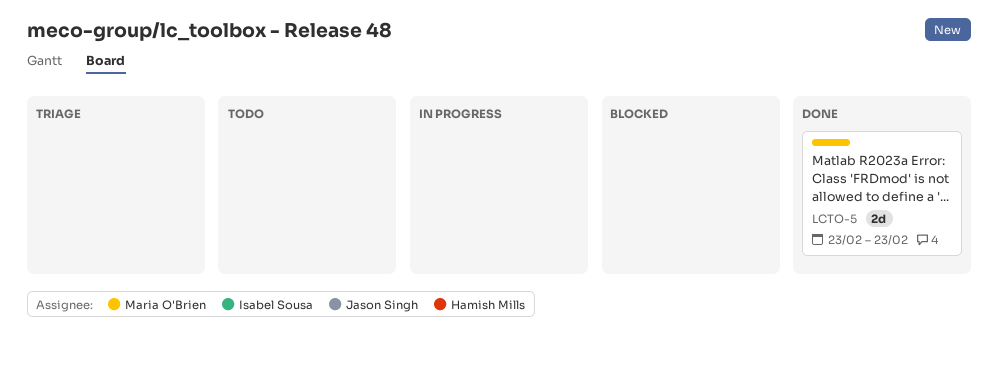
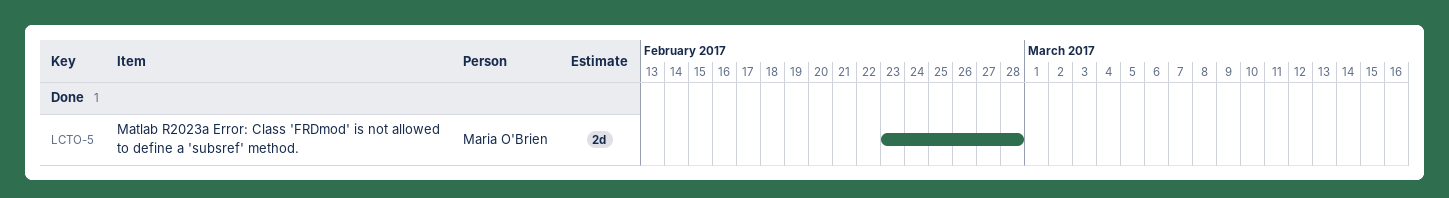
LCTO-5, due: Feb 23 -> Feb 28

